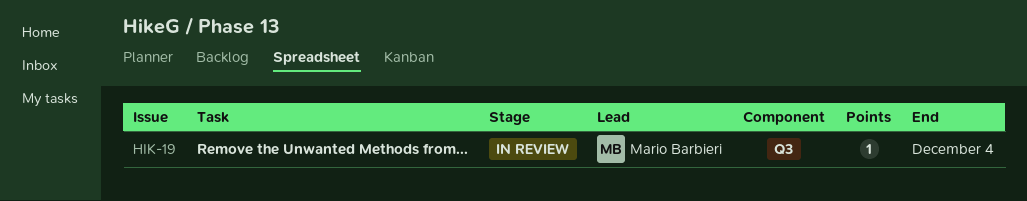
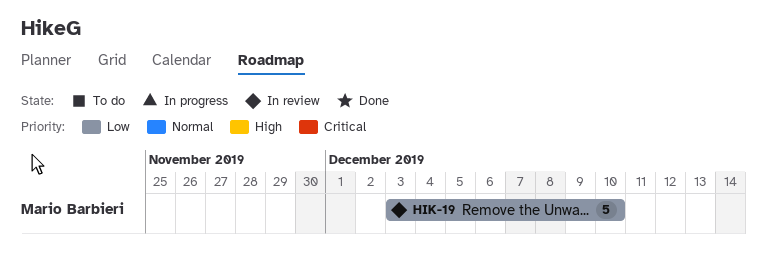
HIK-19, estimate: 1 -> 5
HIK-19, due: Dec 4 -> Dec 10

